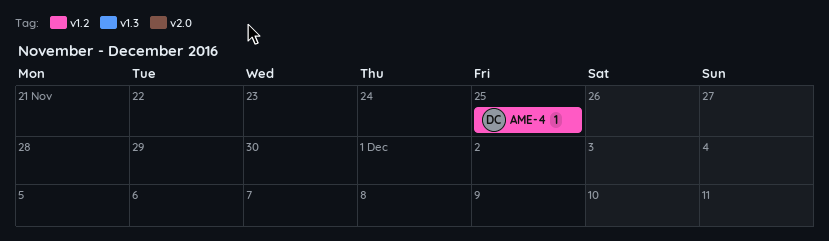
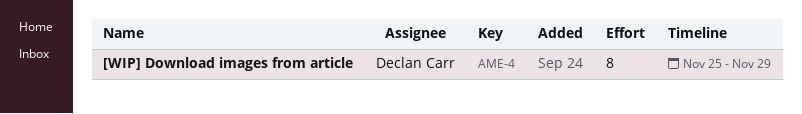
AME-4, estimate: 1 -> 8
AME-4, due: Nov 25 -> Nov 29

